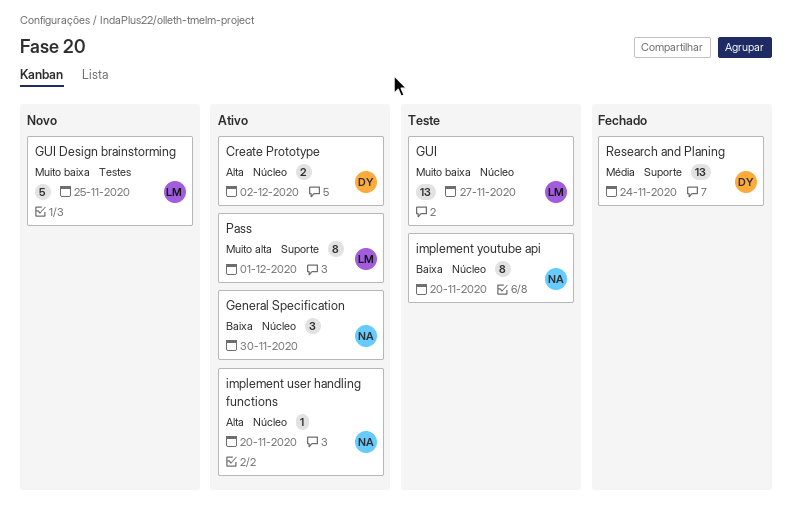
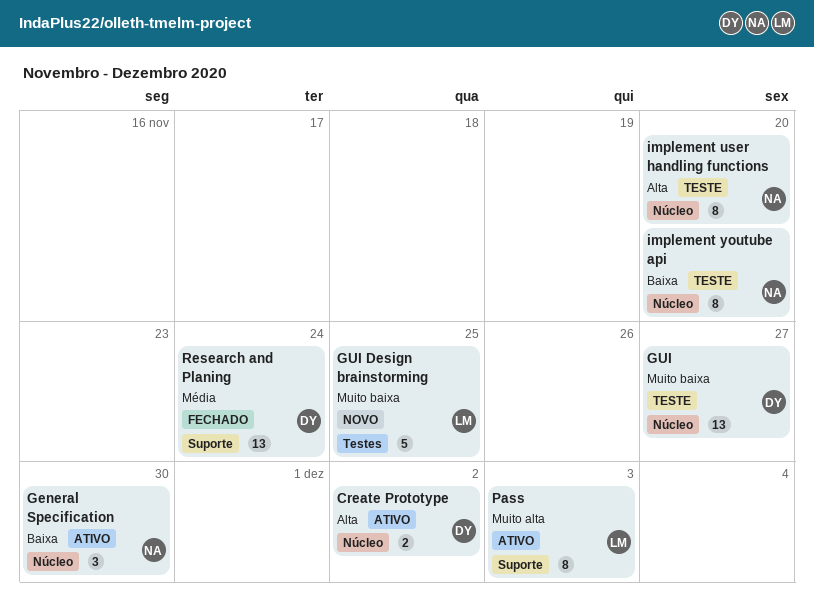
GUI, owner: LM -> DY
implement user handling functions, status: Ativo -> Teste
implement user handling functions, estimate: 1 -> 8
Pass, due: Dec 1 -> Dec 3

